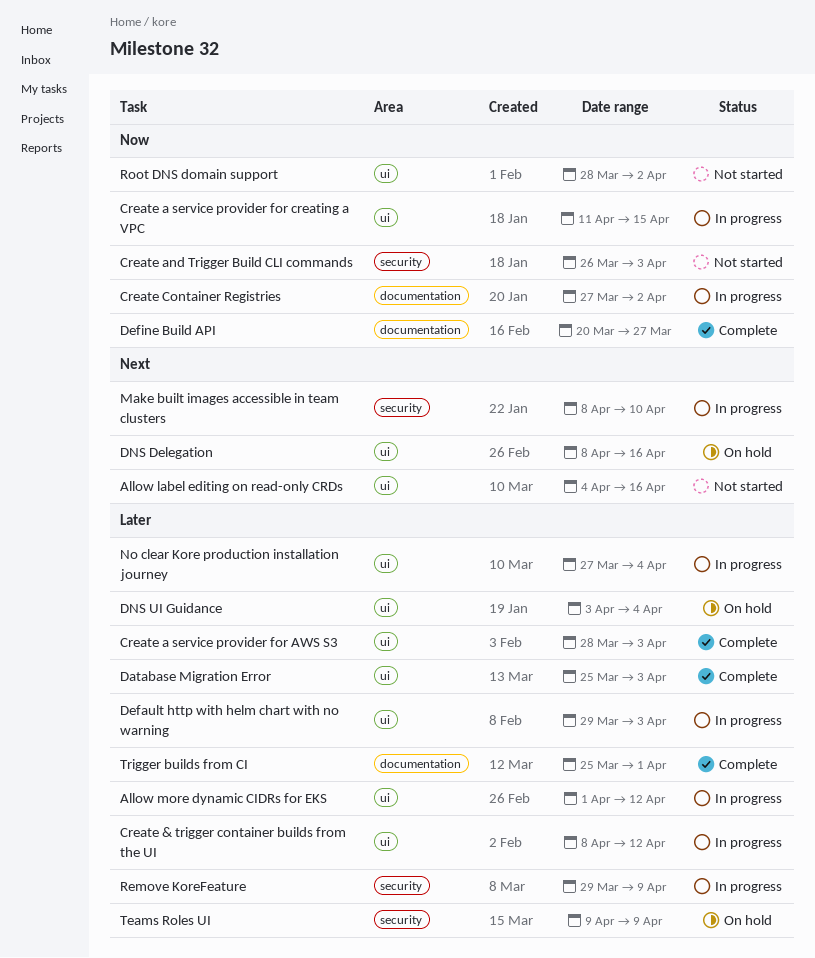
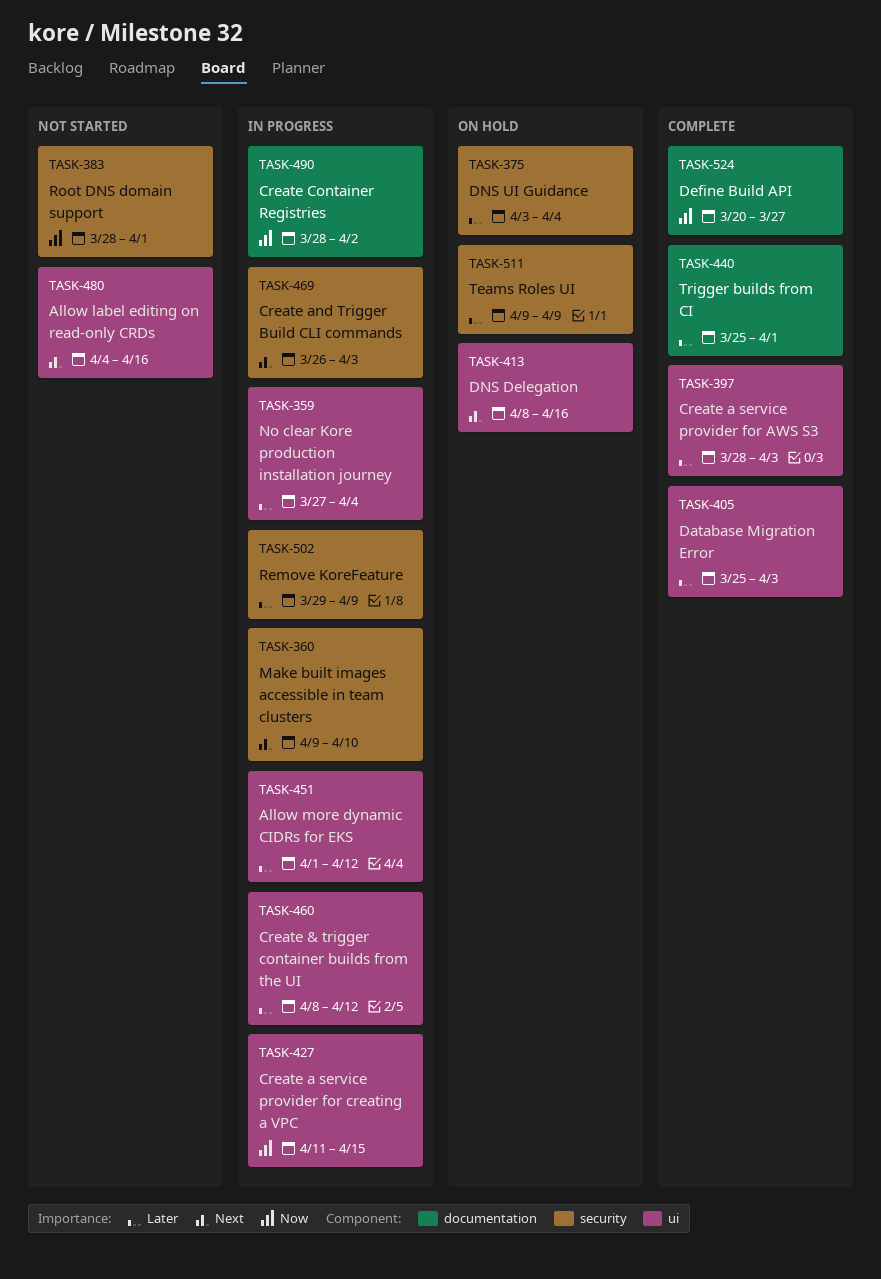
Create and Trigger Build CLI commands, status: Not started -> In progress
Create and Trigger Build CLI commands, priority: Now -> Next
Create Container Registries, start: Mar 27 -> Mar 28
Default http with helm chart with no warning: present -> none
DNS UI Guidance, label: ui -> security
Make built images accessible in team clusters, start: Apr 8 -> Apr 9
Root DNS domain support, label: ui -> security
Root DNS domain support, due: Apr 2 -> Apr 1

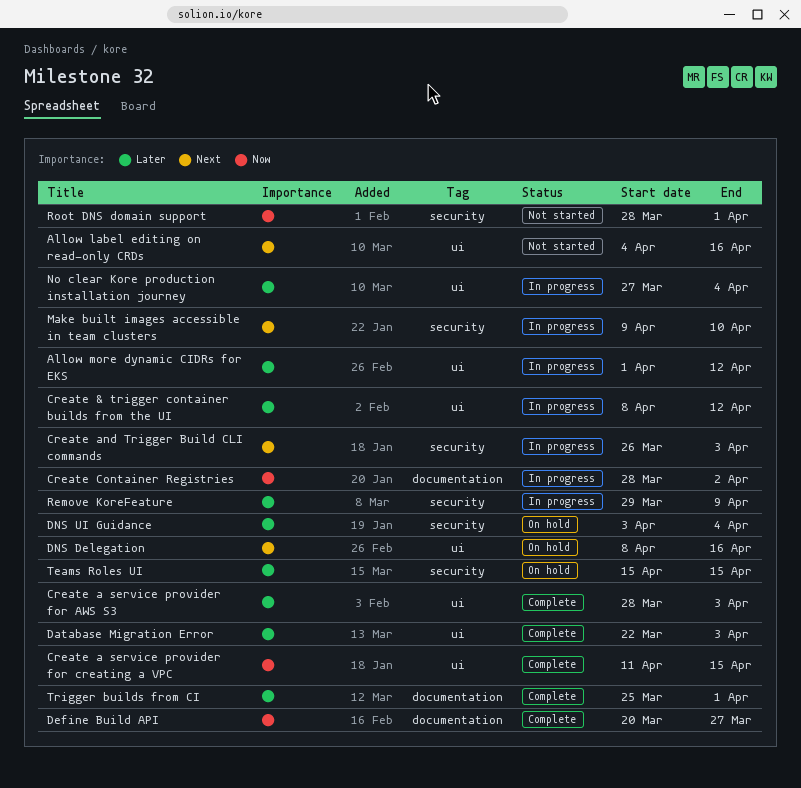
Create a service provider for creating a VPC, status: In progress -> Complete
Database Migration Error, start: Mar 25 -> Mar 22
Teams Roles UI, start: Apr 9 -> Apr 15
Teams Roles UI, due: Apr 9 -> Apr 15

